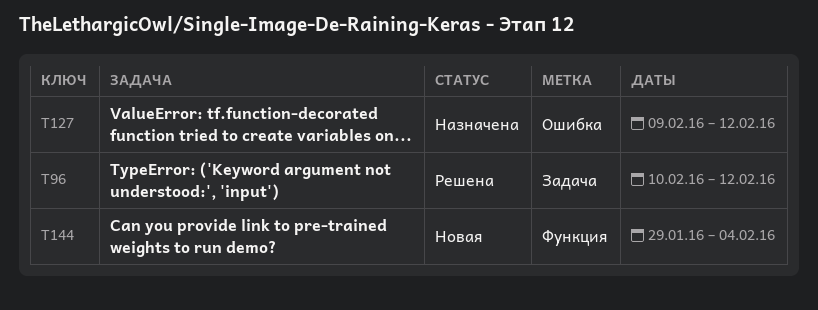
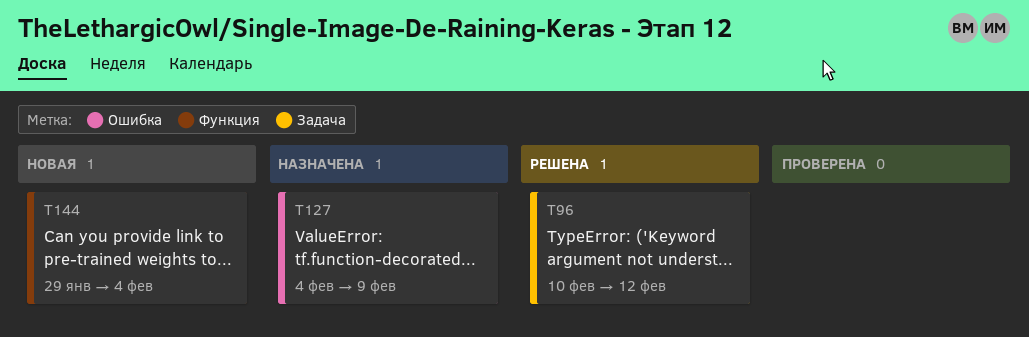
T127, start: Feb 9 -> Feb 4
T127, due: Feb 12 -> Feb 9

